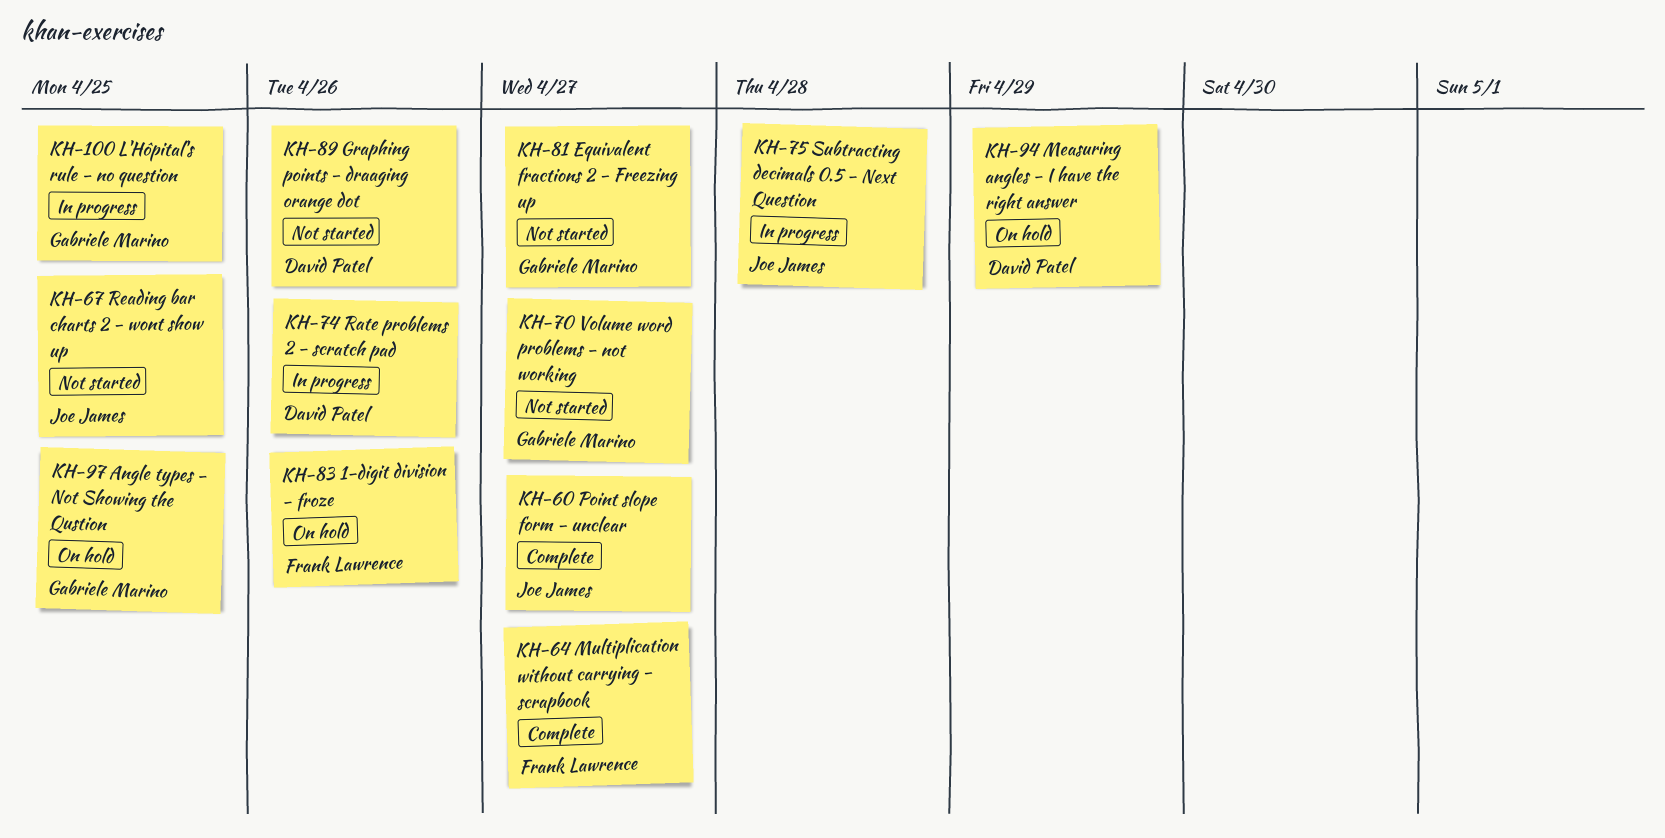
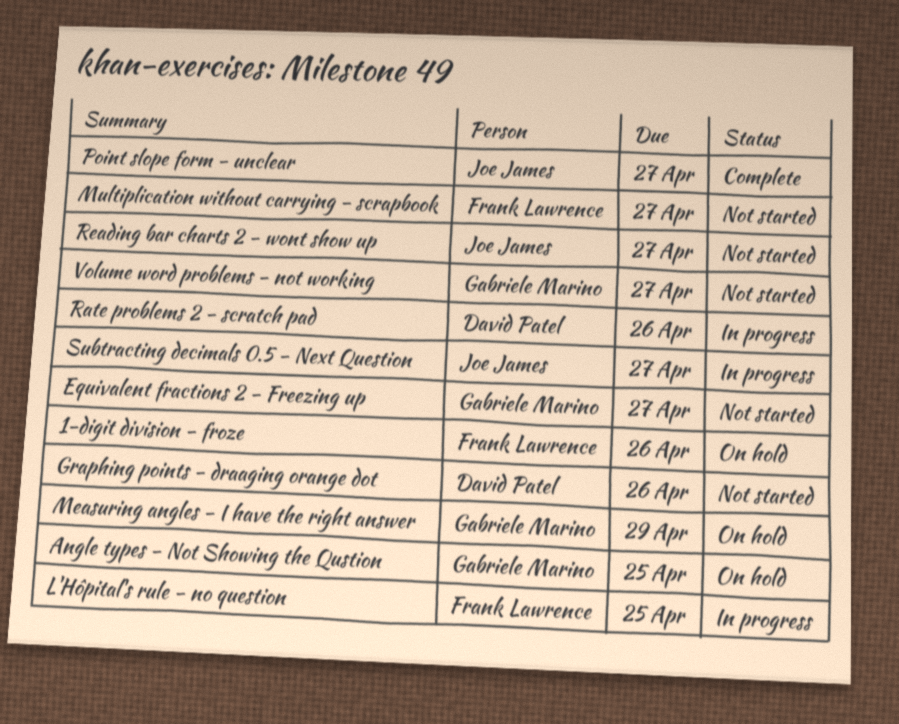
L'Hôpital's rule - no question, owner: Gabriele Marino -> Frank Lawrence
Measuring angles - I have the right answer, owner: David Patel -> Gabriele Marino
Multiplication without carrying - scrapbook, status: Complete -> Not started
Reading bar charts 2 - wont show up, due: Apr 25 -> Apr 27
Subtracting decimals 0.5 - Next Question, due: Apr 28 -> Apr 27

